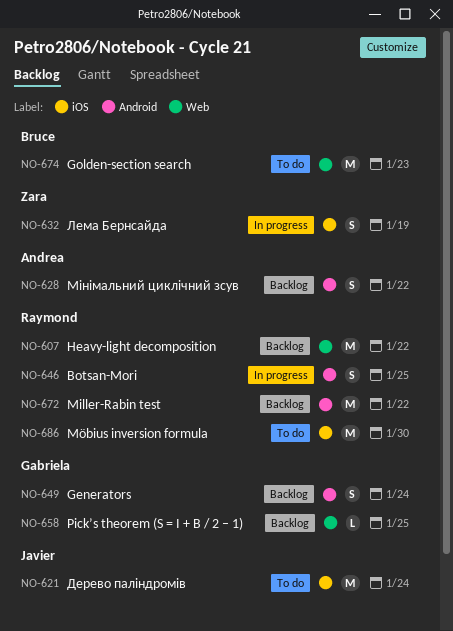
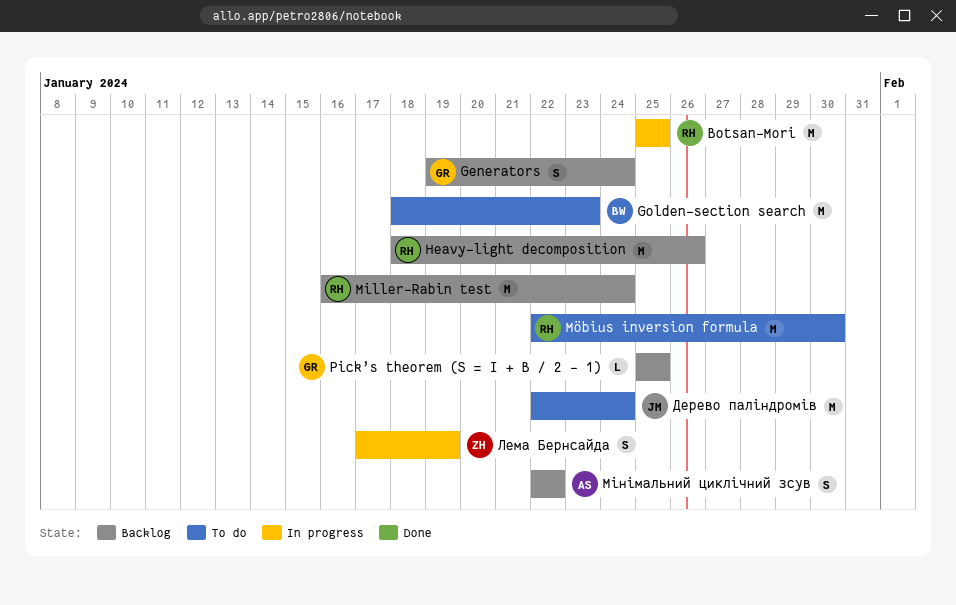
Botsan-Mori, estimate: S -> M
Heavy-light decomposition, due: Jan 22 -> Jan 26
Miller-Rabin test, due: Jan 22 -> Jan 24

